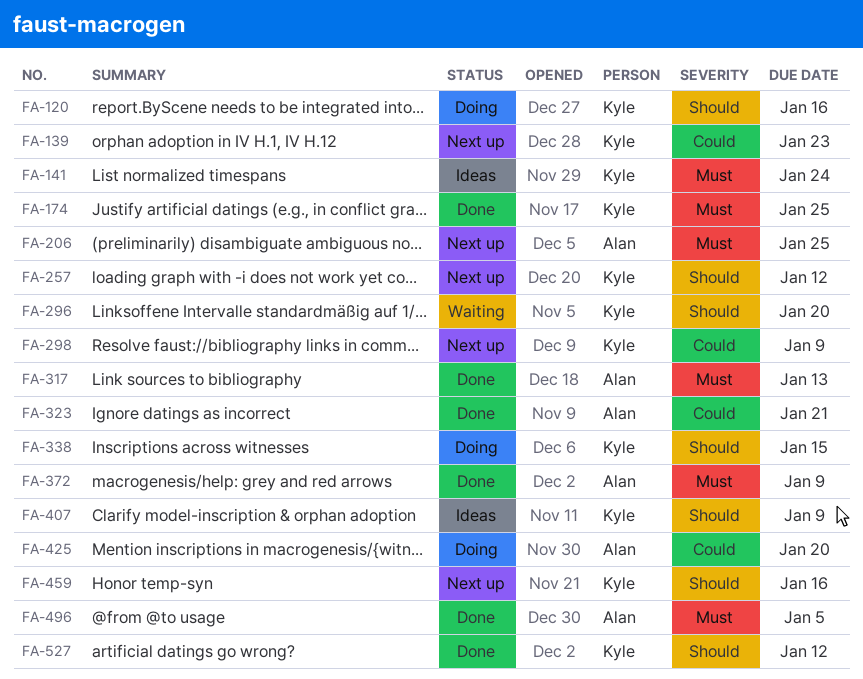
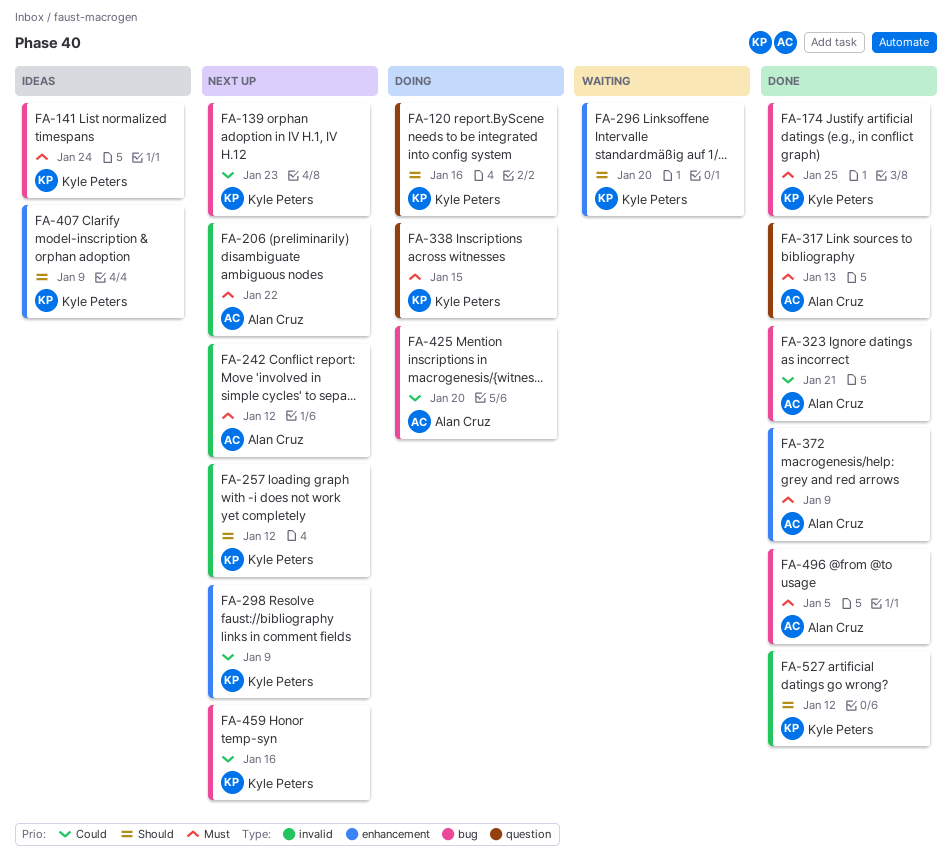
FA-206, due: Jan 25 -> Jan 22
FA-242: none -> present
FA-338, priority: Should -> Must
FA-459, priority: Should -> Could

